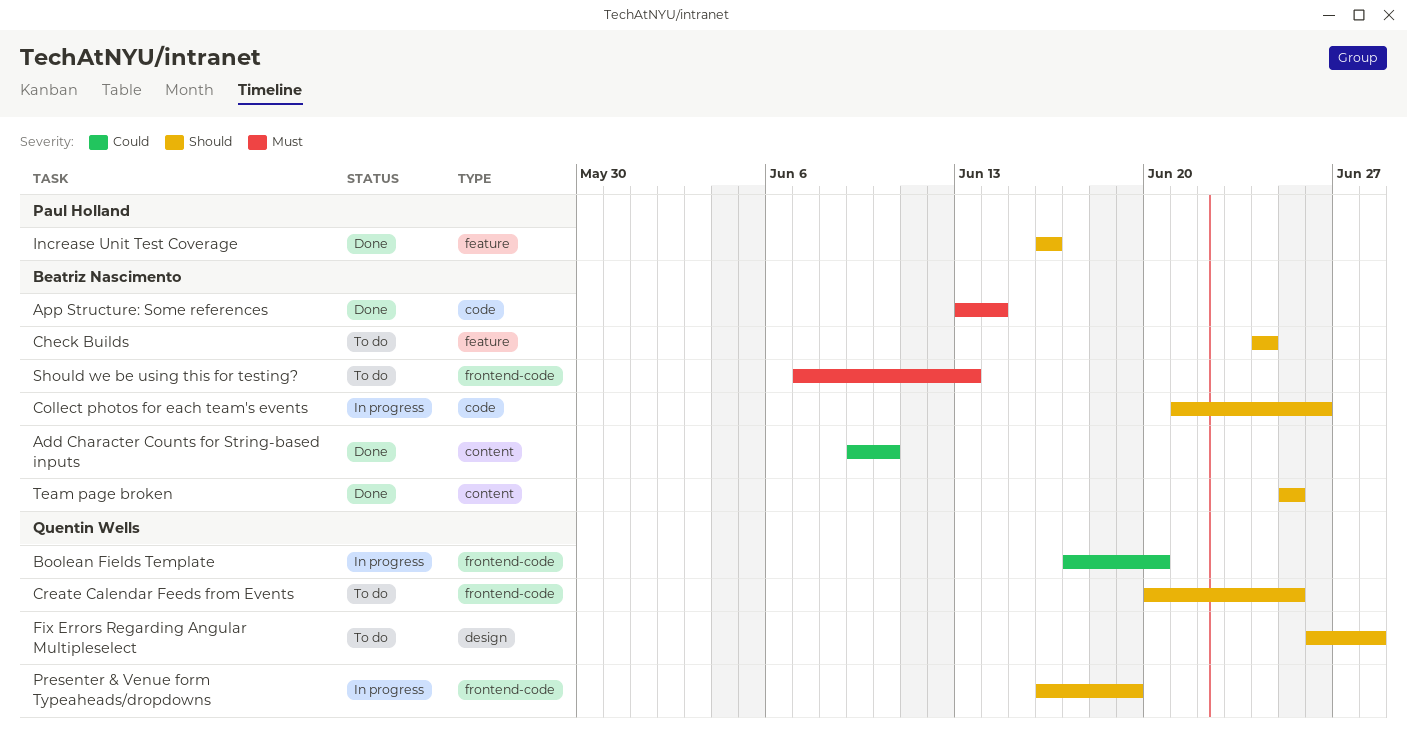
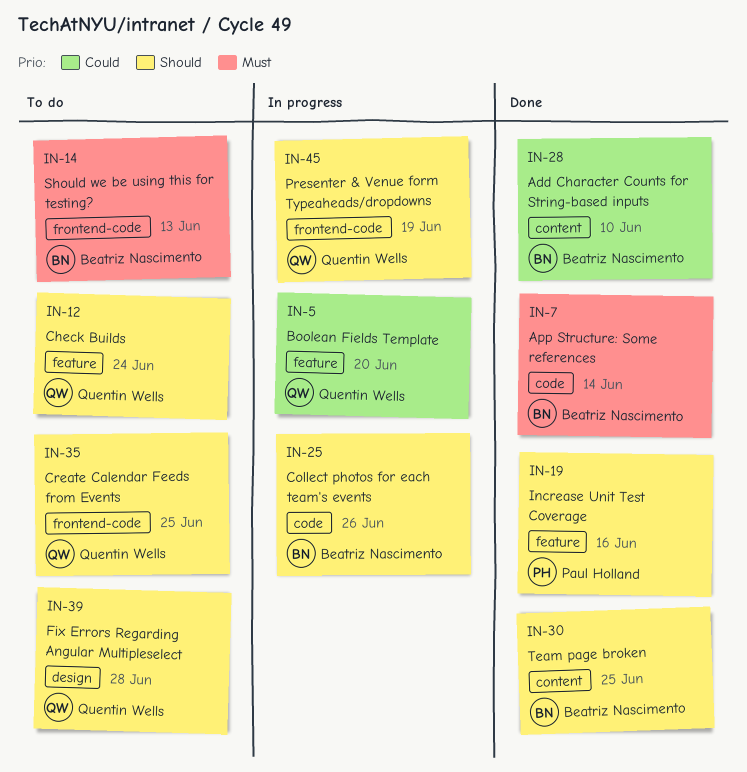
Boolean Fields Template, label: frontend-code -> feature
Check Builds, owner: Beatriz Nascimento -> Quentin Wells

